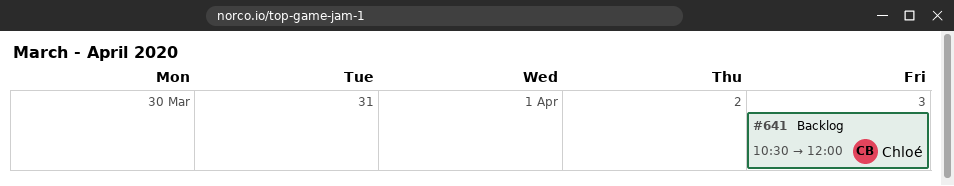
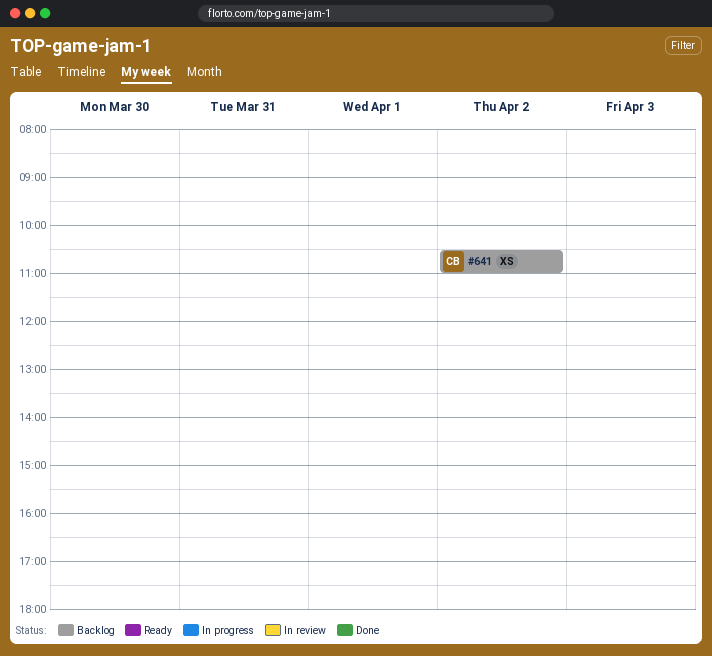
#641, day: Apr 3 -> Apr 2
#641, ends: 12:00 -> 11:00

